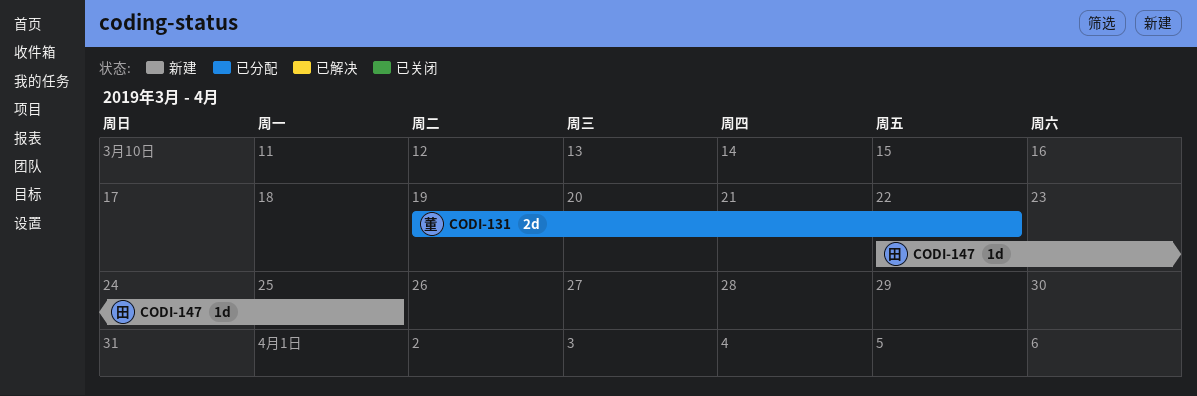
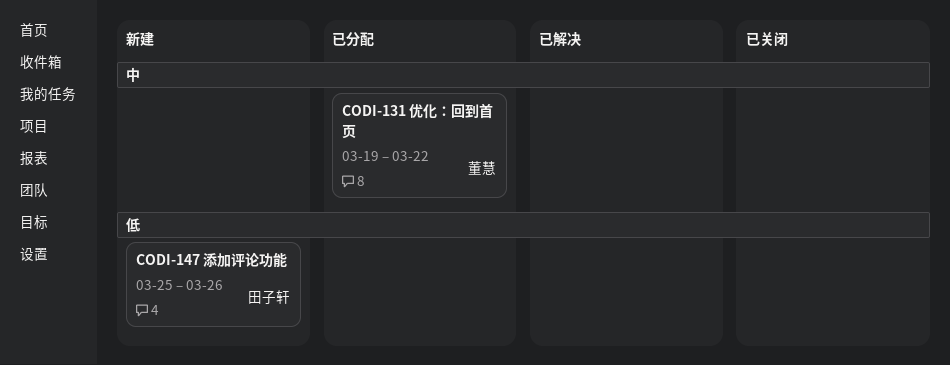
CODI-147, start: Mar 22 -> Mar 25
CODI-147, due: Mar 25 -> Mar 26

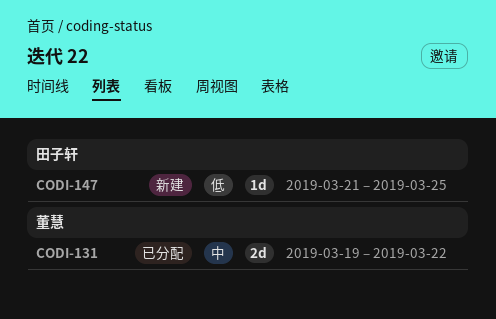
CODI-147, start: Mar 25 -> Mar 21
CODI-147, due: Mar 26 -> Mar 25

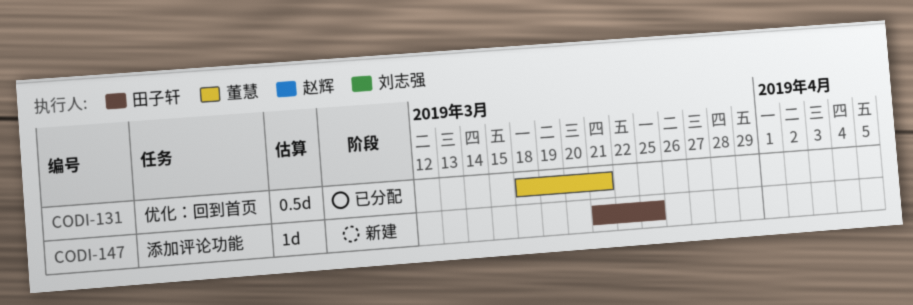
CODI-131, estimate: 2d -> 0.5d
CODI-131, start: Mar 19 -> Mar 18
CODI-131, due: Mar 22 -> Mar 21

